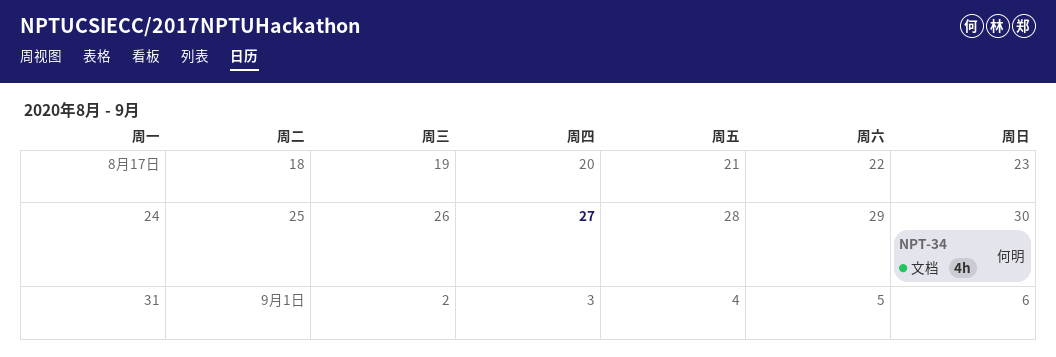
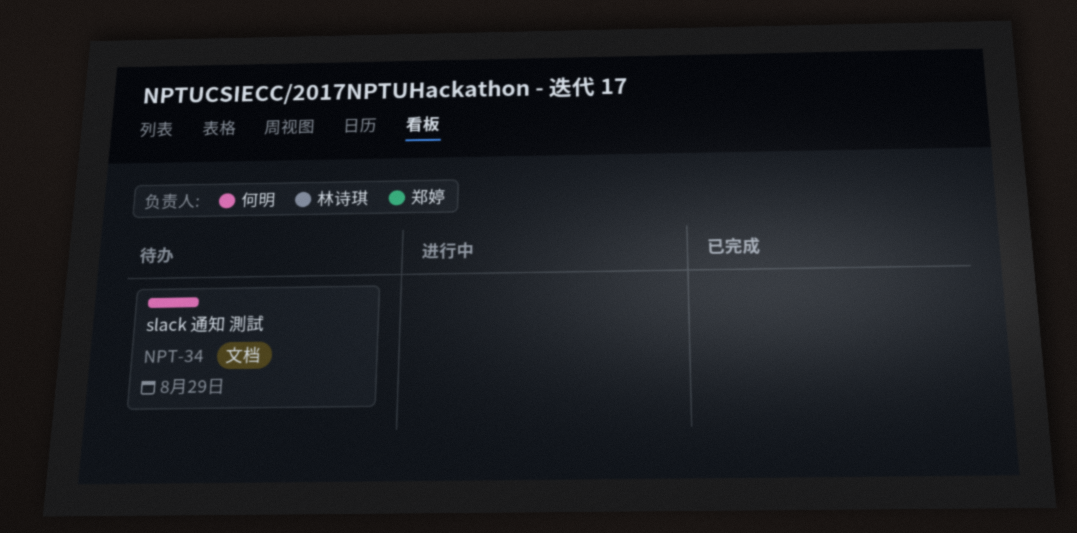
NPT-34, due: Aug 30 -> Aug 29

